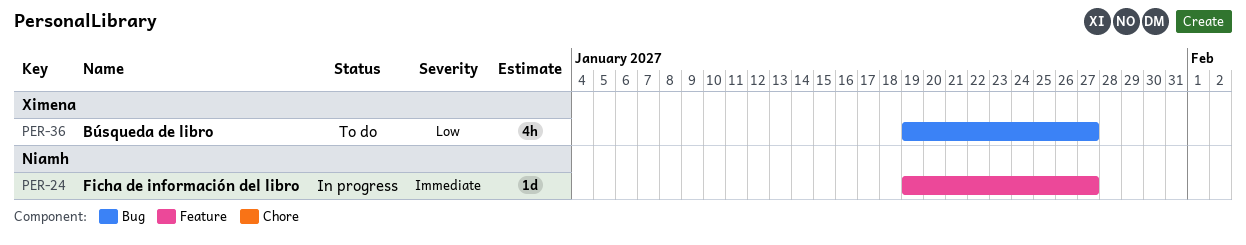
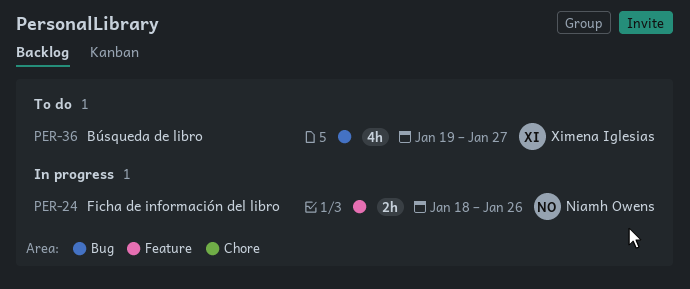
PER-24, estimate: 1d -> 2h
PER-24, start: Jan 19 -> Jan 18
PER-24, due: Jan 27 -> Jan 26

